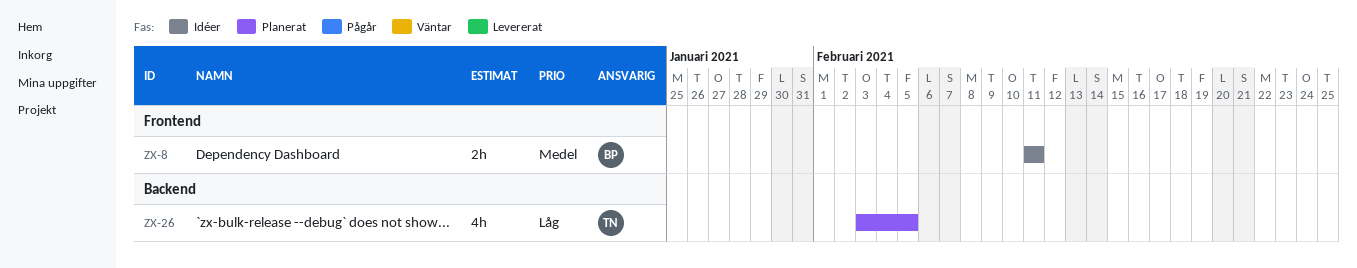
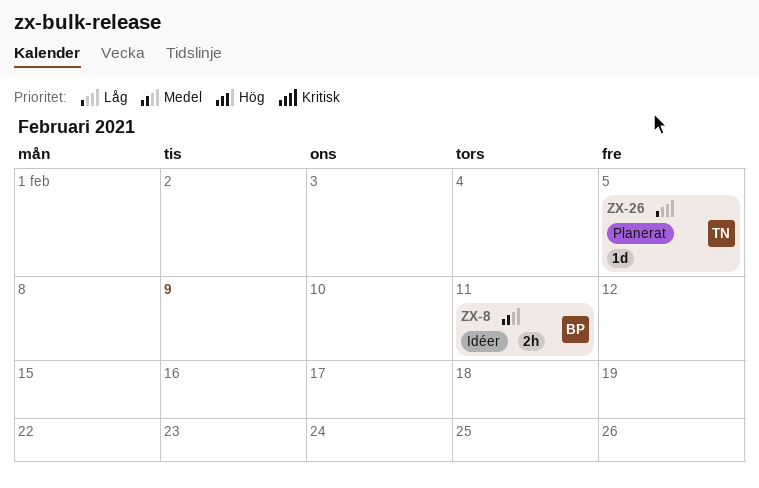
ZX-26, estimate: 4h -> 1d

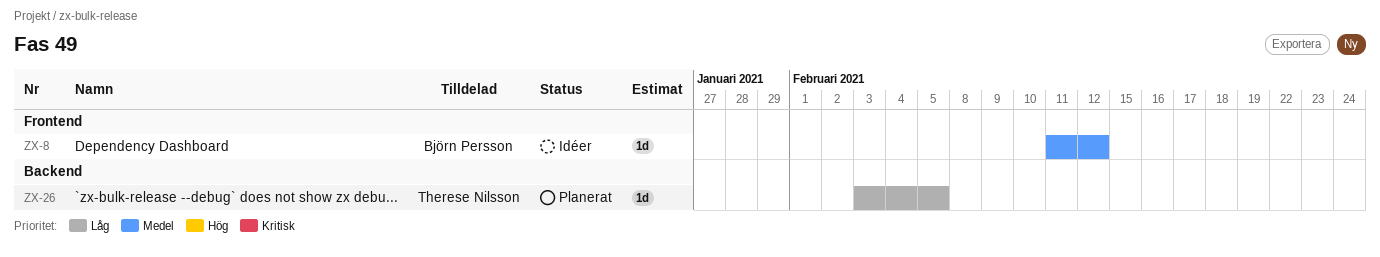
ZX-8, estimate: 2h -> 1d
ZX-8, due: Feb 11 -> Feb 12

